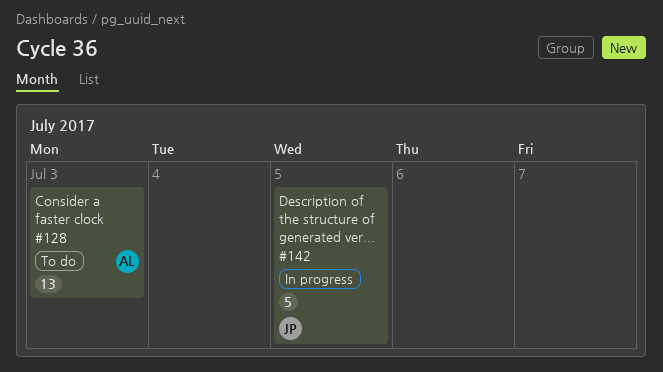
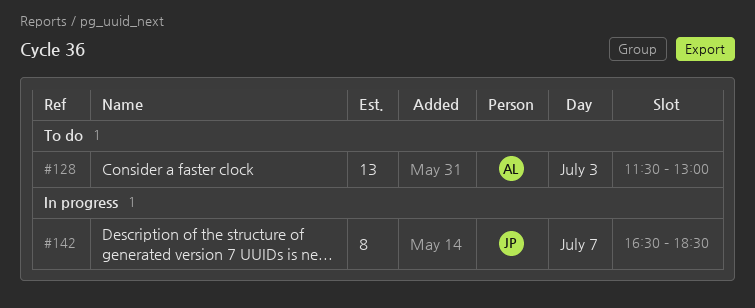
#142, estimate: 5 -> 8
#142, day: Jul 5 -> Jul 7

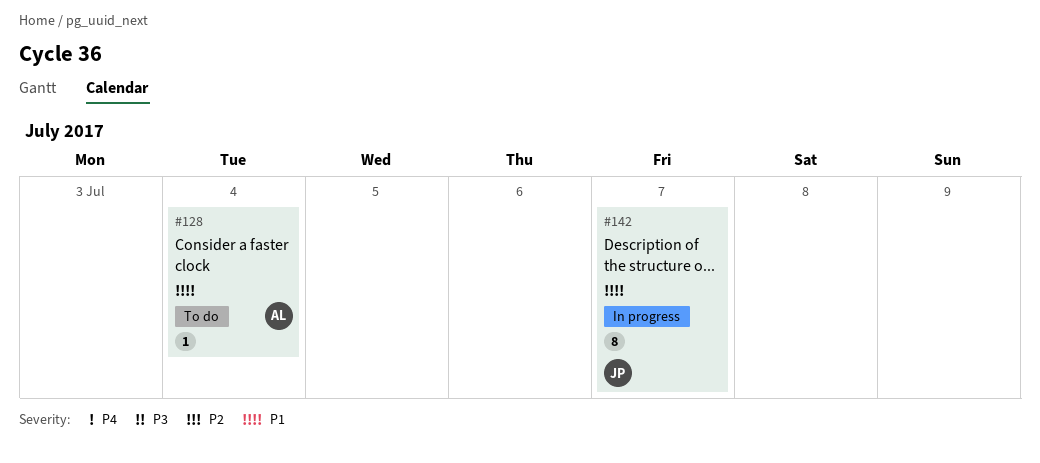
#128, estimate: 13 -> 1
#128, day: Jul 3 -> Jul 4

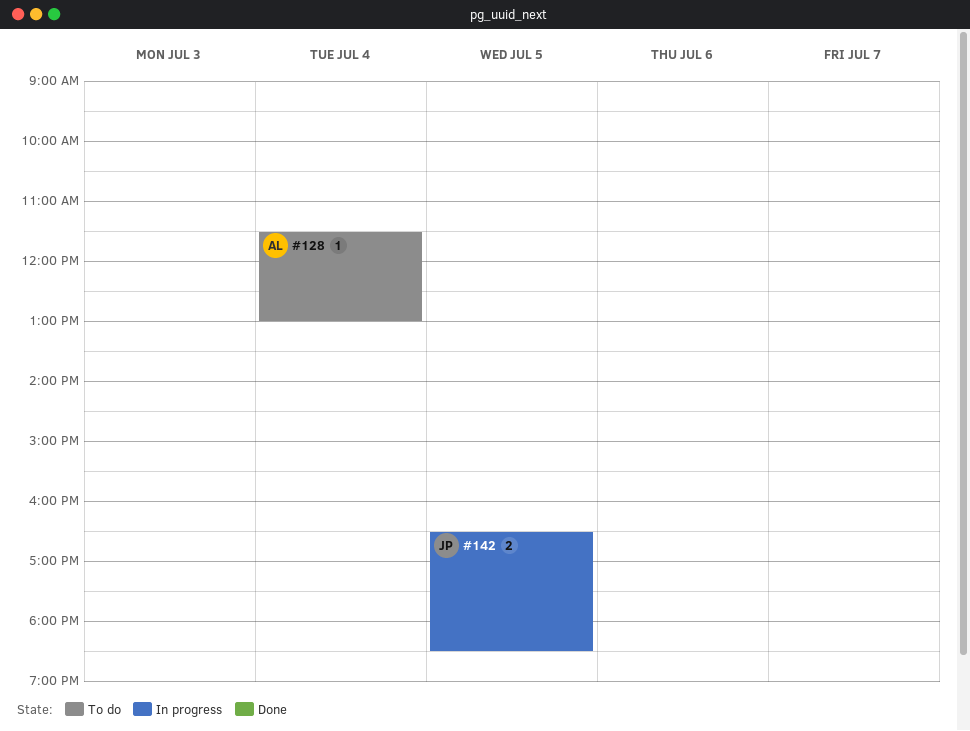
#142, estimate: 8 -> 2
#142, day: Jul 7 -> Jul 5

